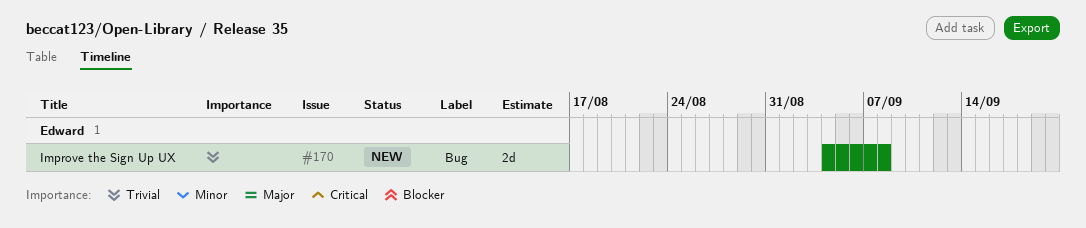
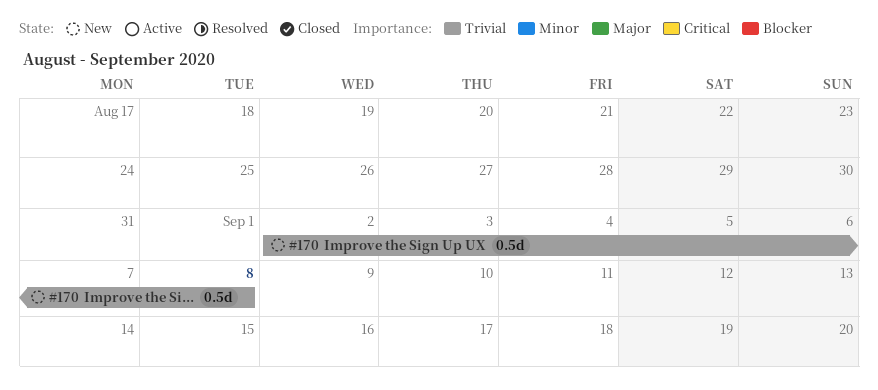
#170, estimate: 2d -> 0.5d
#170, start: Sep 4 -> Sep 2

